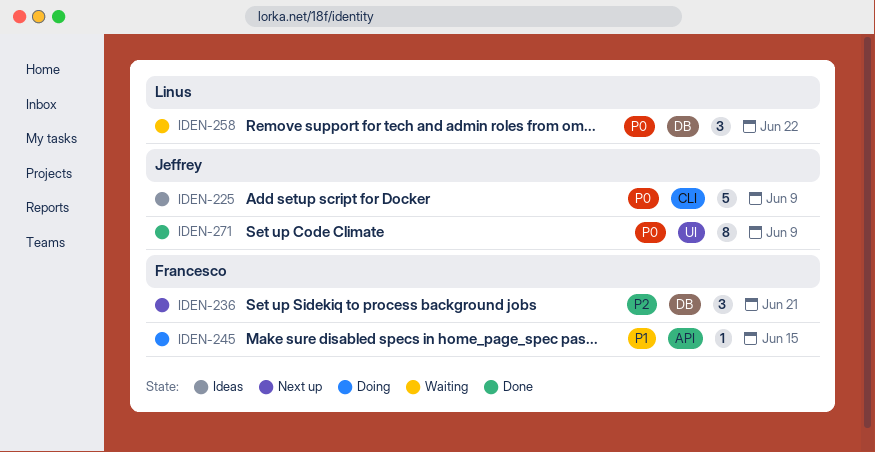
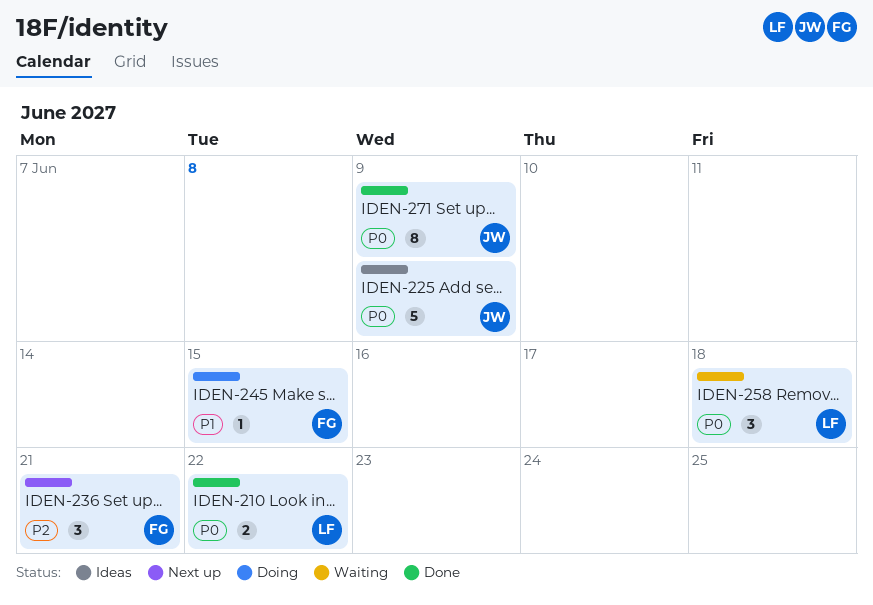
IDEN-210: none -> present
IDEN-258, due: Jun 22 -> Jun 18

